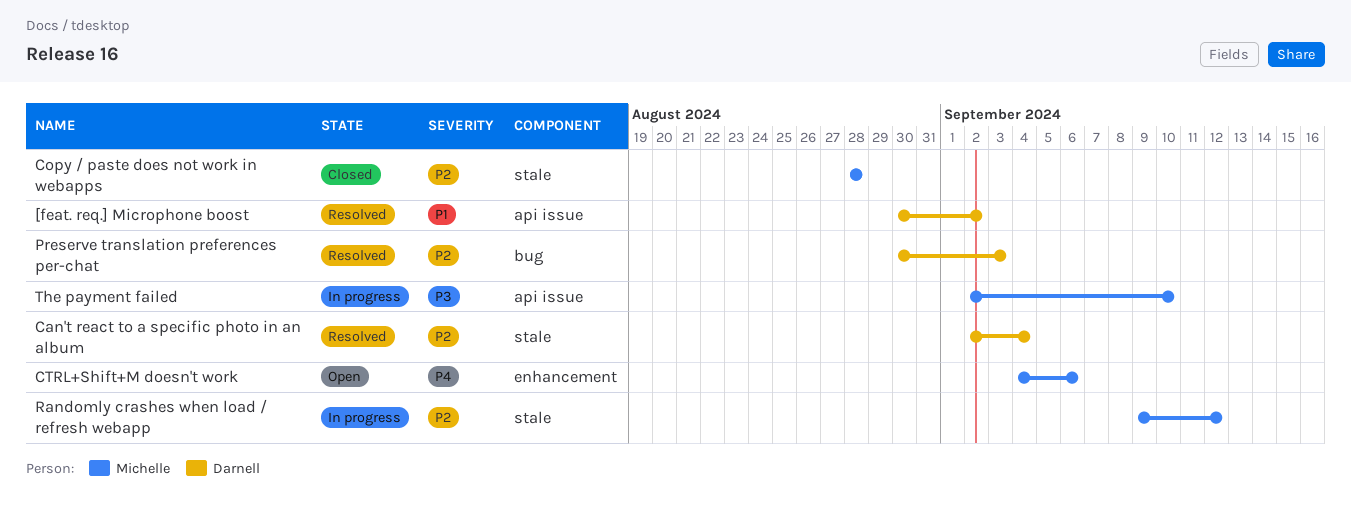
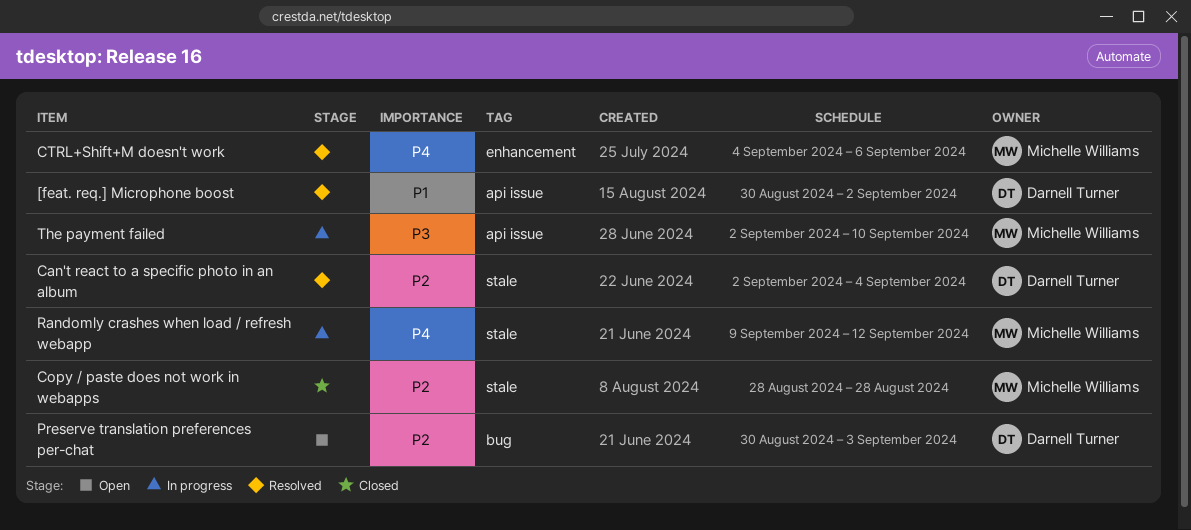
CTRL+Shift+M doesn't work, status: Open -> Resolved
Preserve translation preferences per-chat, status: Resolved -> Open
Randomly crashes when load / refresh webapp, priority: P2 -> P4

